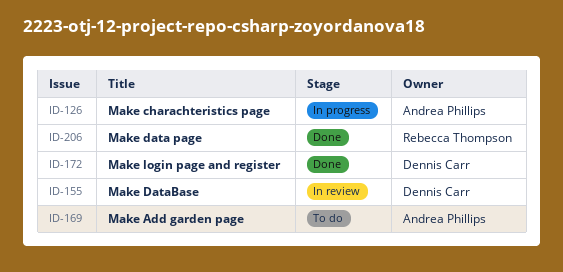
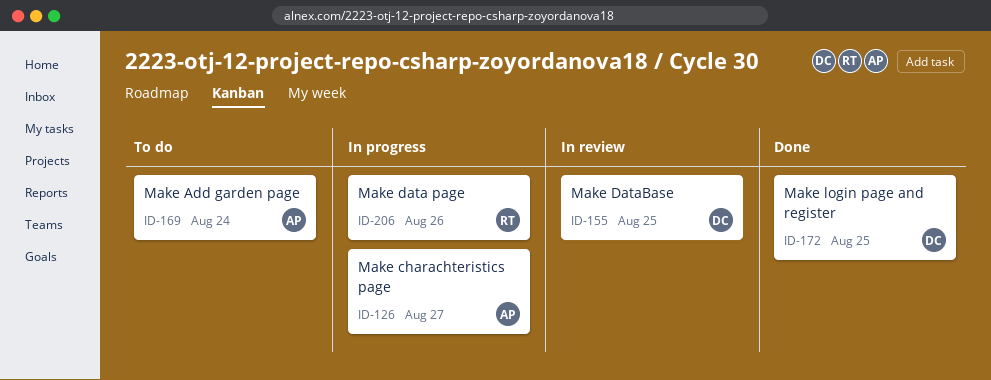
ID-206, status: Done -> In progress

